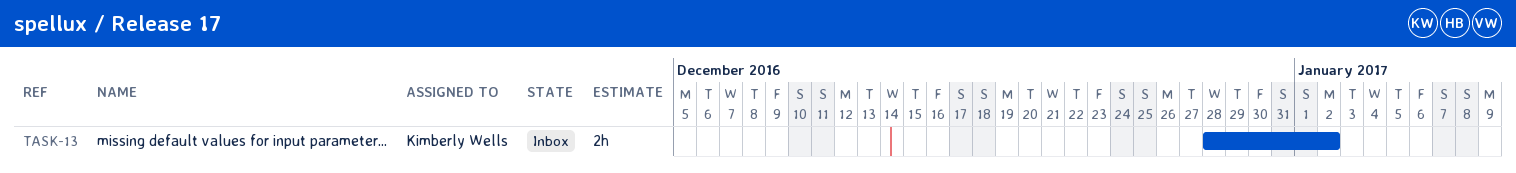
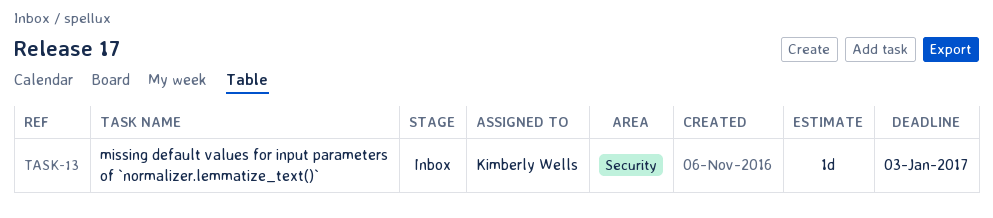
TASK-13, estimate: 2h -> 1d
TASK-13, due: Jan 2 -> Jan 3

